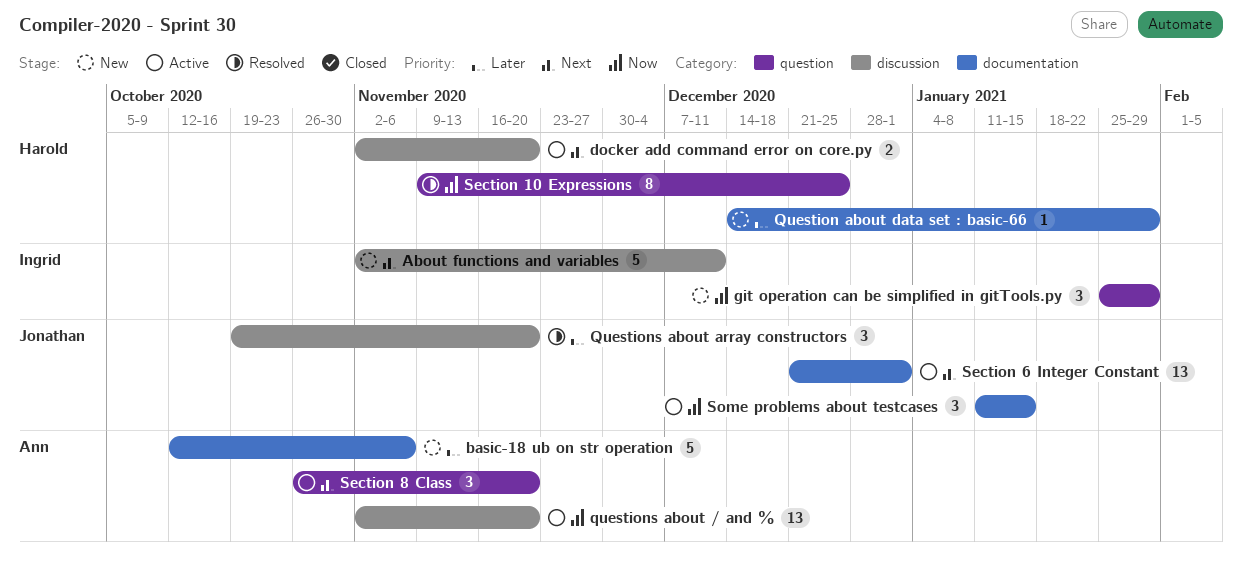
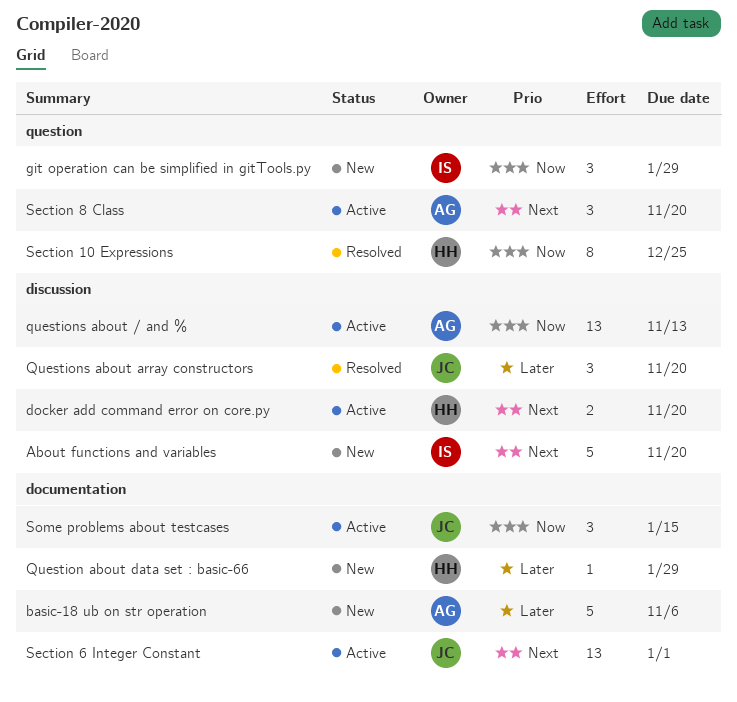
About functions and variables, due: Dec 11 -> Nov 20
questions about / and %, due: Nov 20 -> Nov 13

